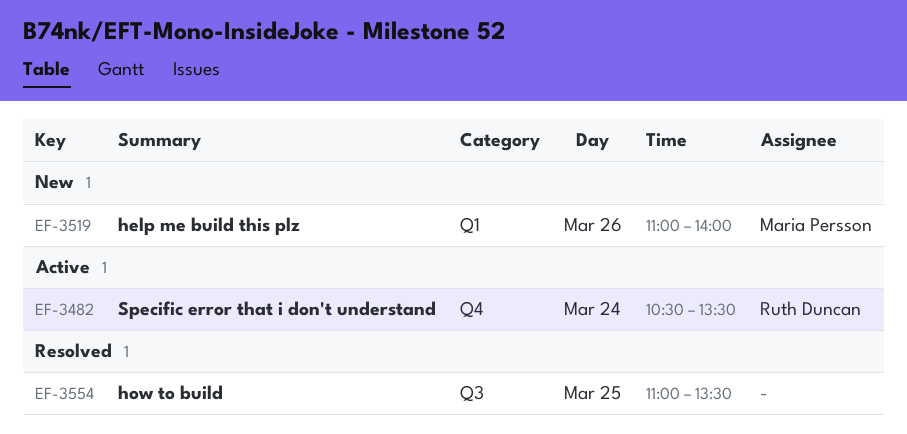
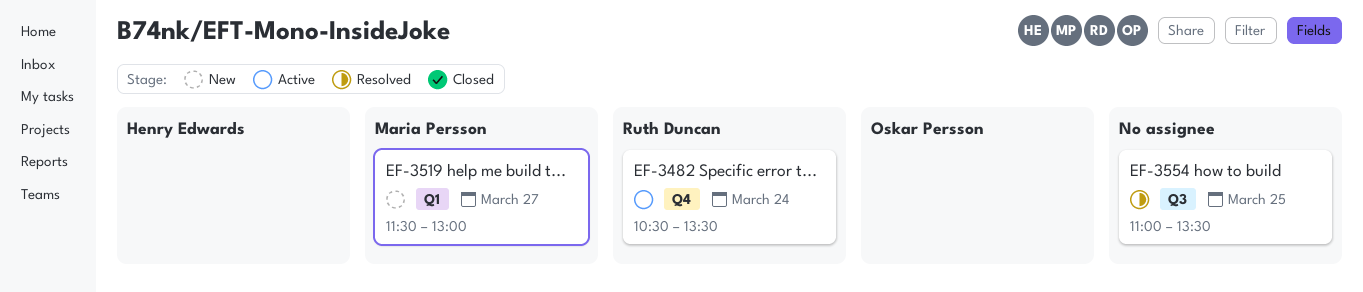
EF-3519, day: Mar 26 -> Mar 27
EF-3519, begins: 11:00 -> 11:30
EF-3519, ends: 14:00 -> 13:00

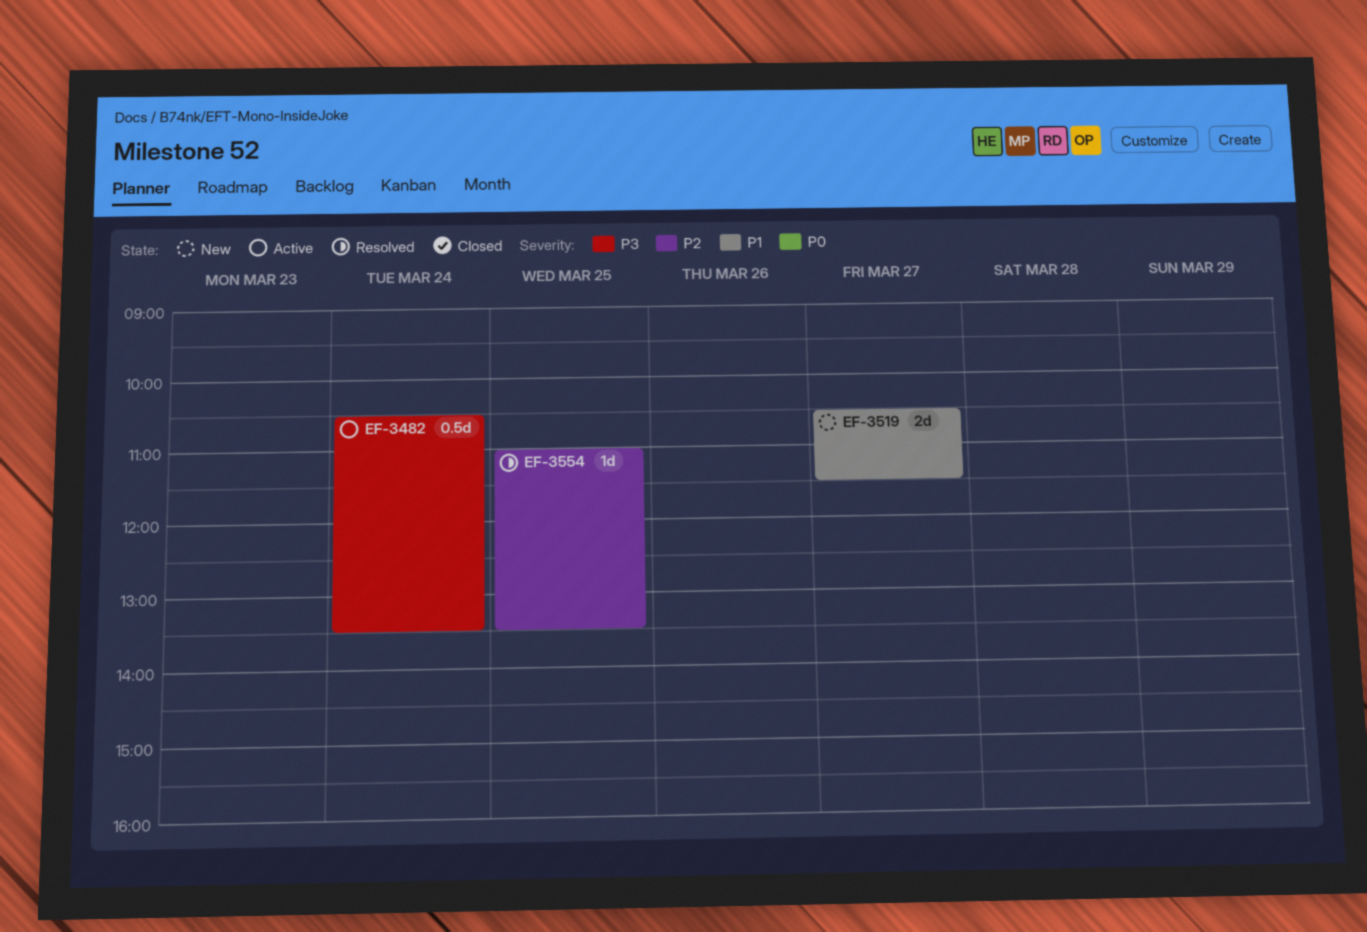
EF-3519, begins: 11:30 -> 10:30
EF-3519, ends: 13:00 -> 11:30

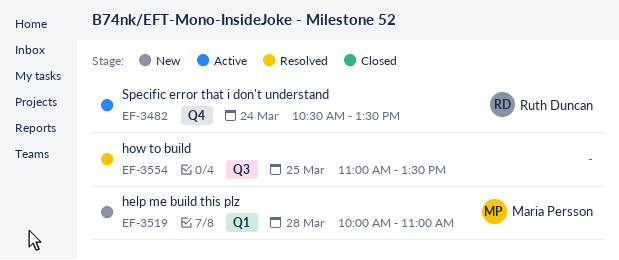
EF-3519, day: Mar 27 -> Mar 28
EF-3519, begins: 10:30 -> 10:00
EF-3519, ends: 11:30 -> 11:00

